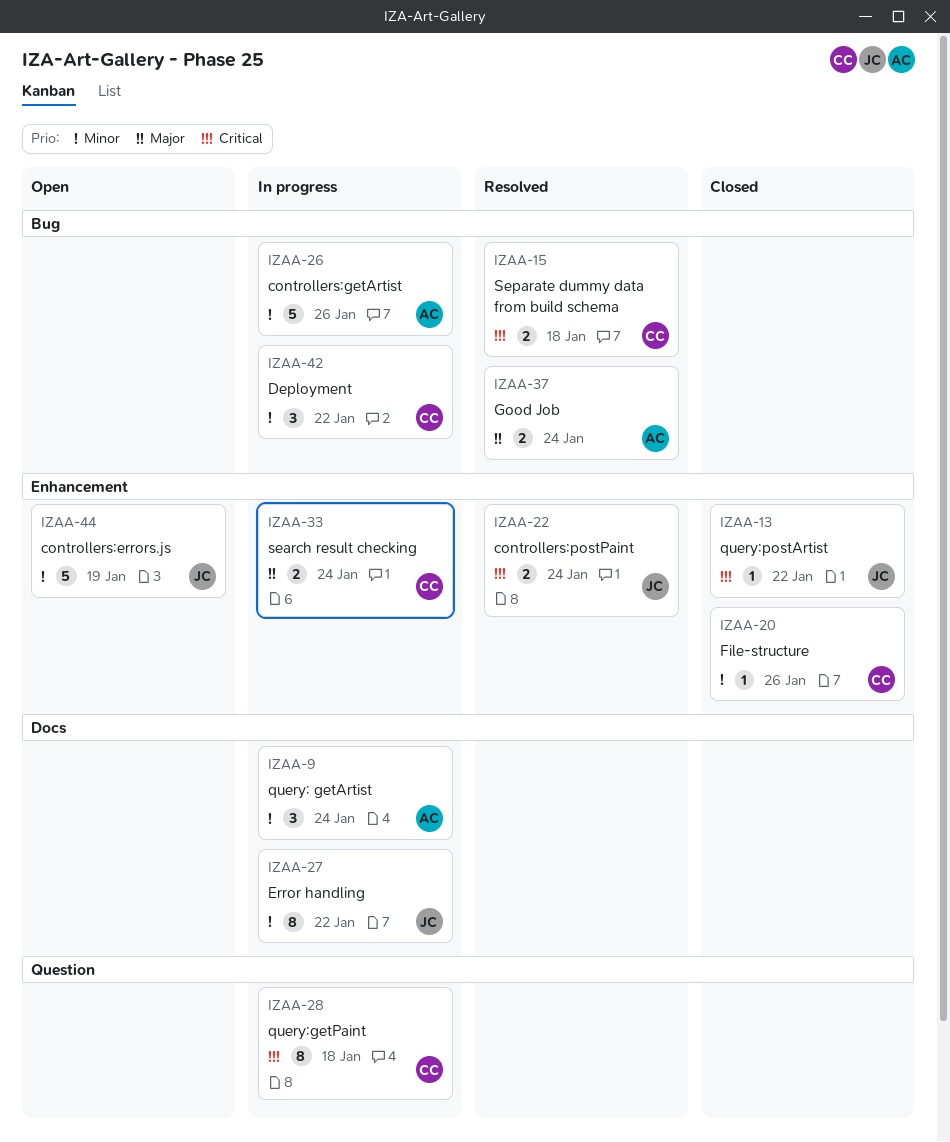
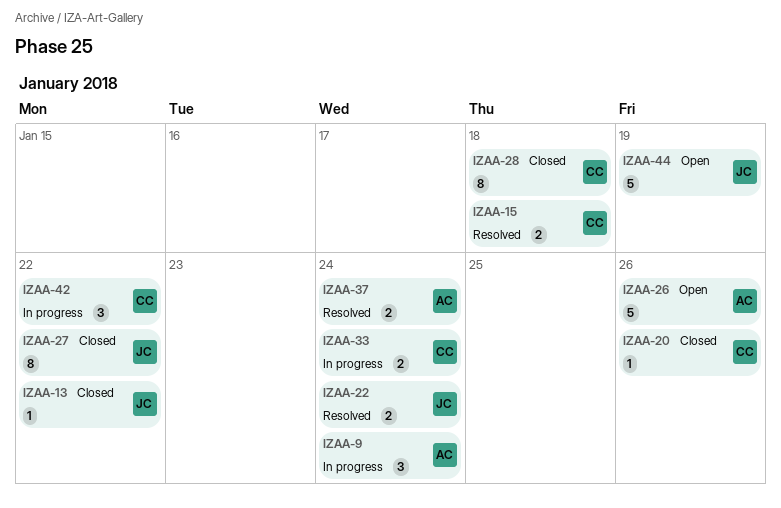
IZAA-26, status: In progress -> Open
IZAA-27, status: In progress -> Closed
IZAA-28, status: In progress -> Closed

